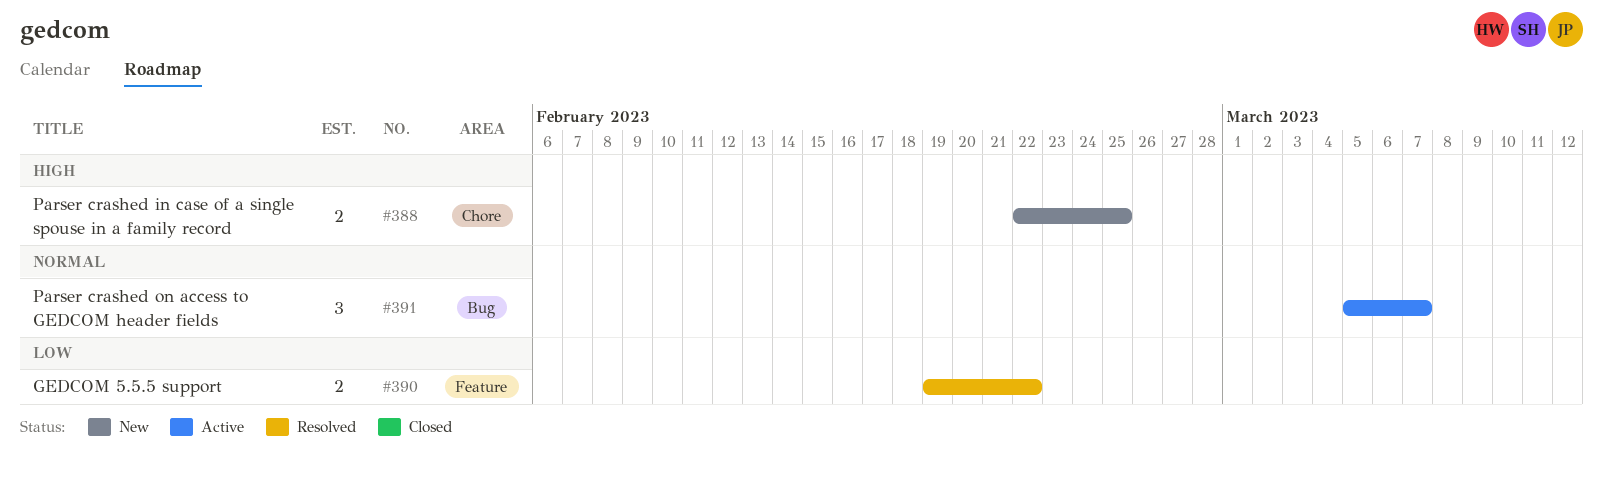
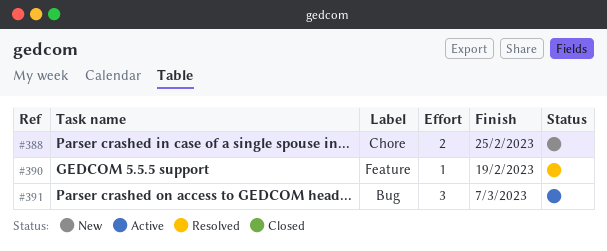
#390, estimate: 2 -> 1
#390, due: Feb 22 -> Feb 19

